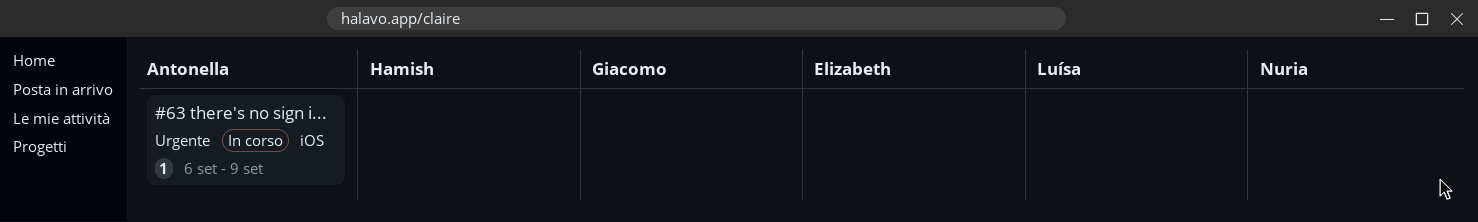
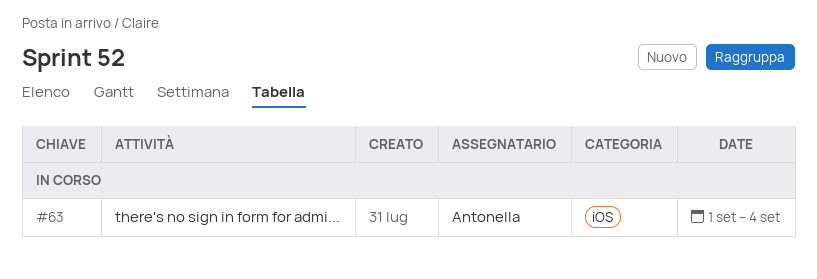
#63, start: Sep 6 -> Sep 1
#63, due: Sep 9 -> Sep 4

